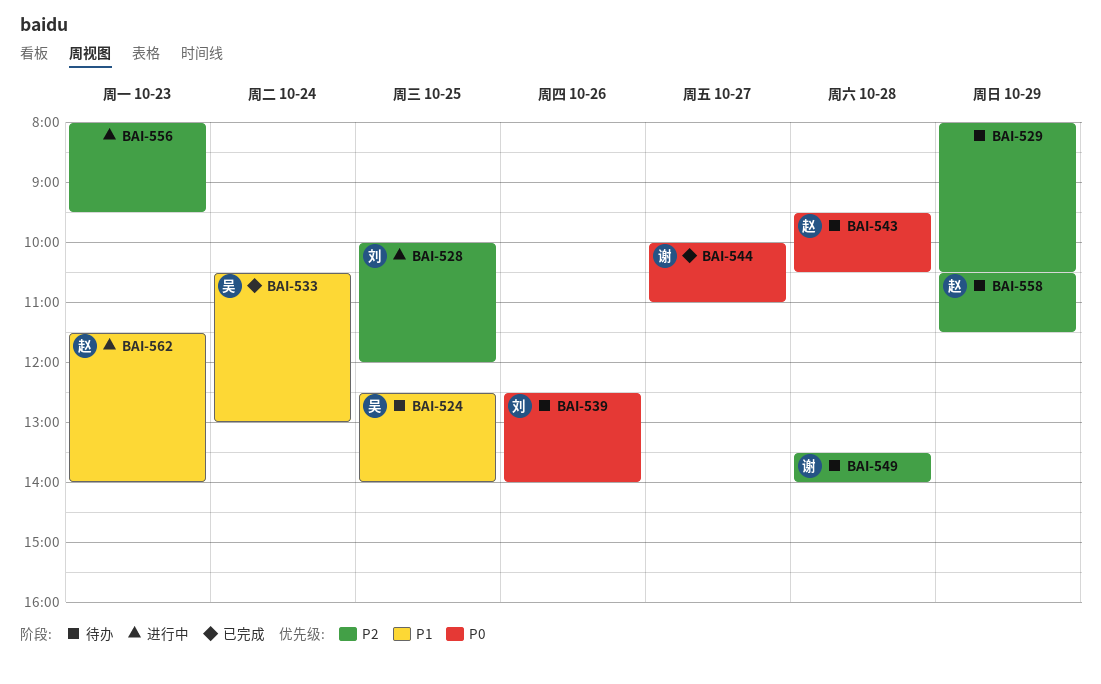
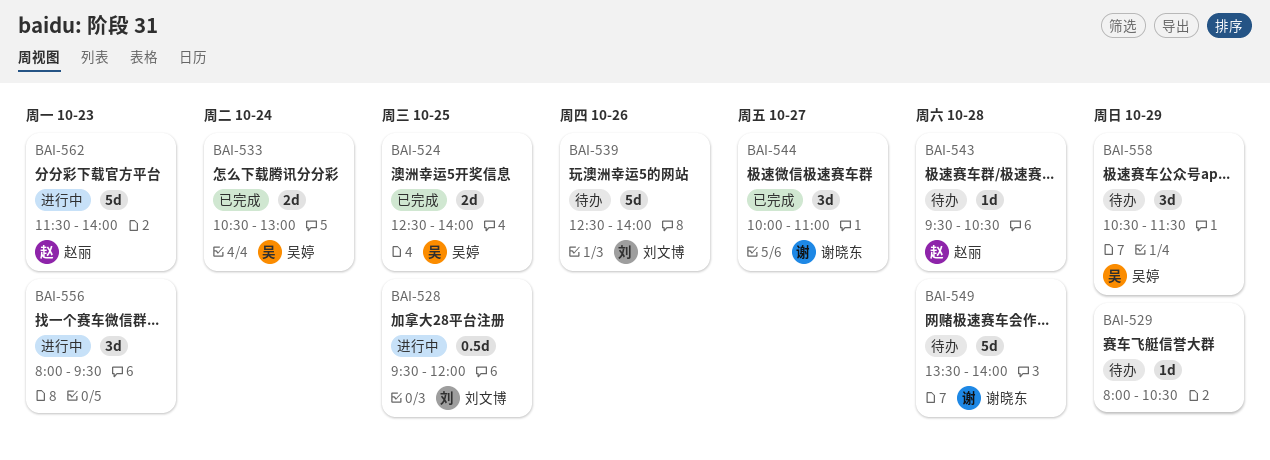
BAI-524, status: 待办 -> 已完成
BAI-528, begins: 10:00 -> 09:30
BAI-558, owner: 赵丽 -> 吴婷

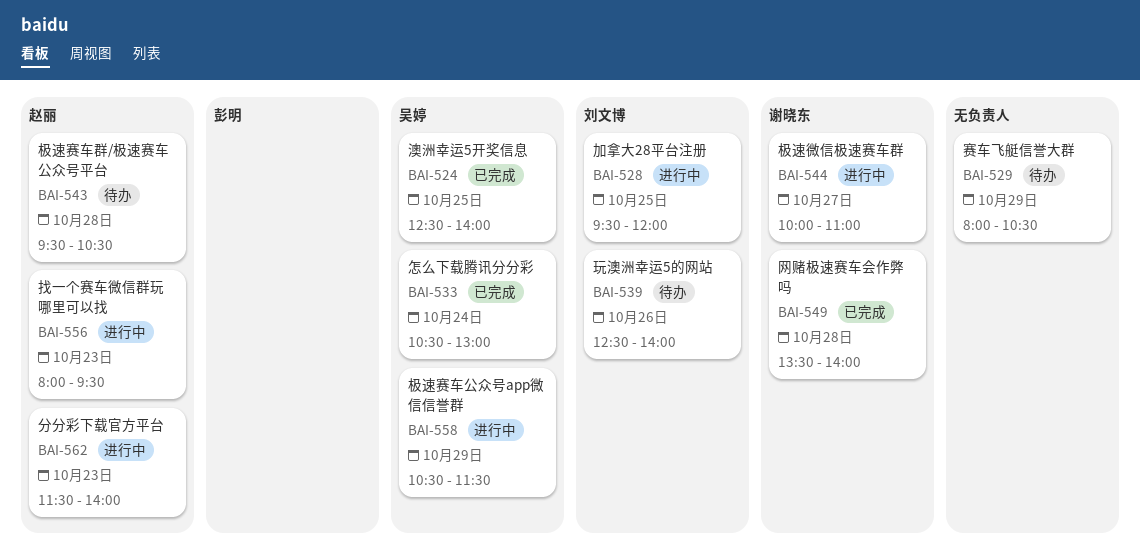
BAI-544, status: 已完成 -> 进行中
BAI-549, status: 待办 -> 已完成
BAI-556, owner: none -> 赵丽
BAI-558, status: 待办 -> 进行中

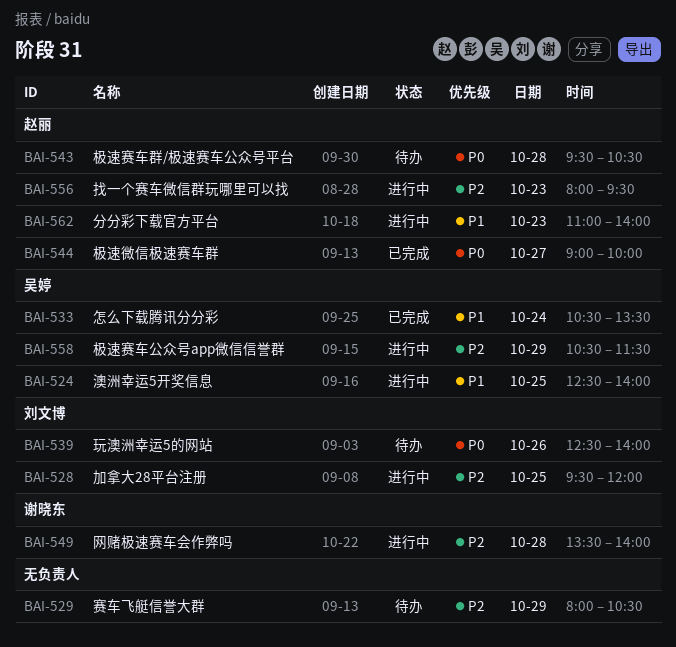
BAI-524, status: 已完成 -> 进行中
BAI-533, ends: 13:00 -> 13:30
BAI-544, status: 进行中 -> 已完成
BAI-544, owner: 谢晓东 -> 赵丽
BAI-544, begins: 10:00 -> 09:00
BAI-544, ends: 11:00 -> 10:00
BAI-549, status: 已完成 -> 进行中
BAI-562, begins: 11:30 -> 11:00

